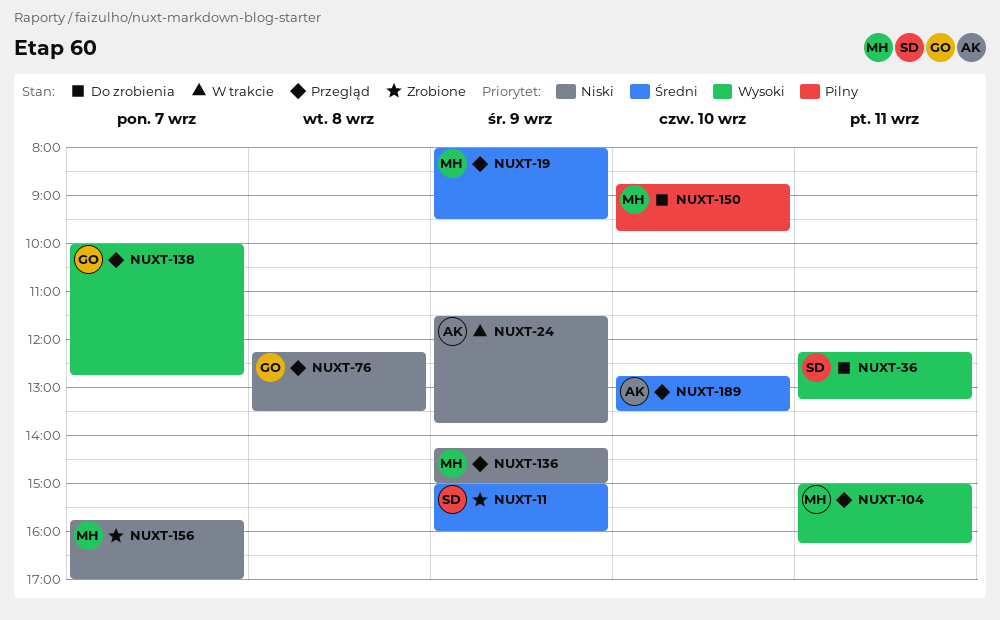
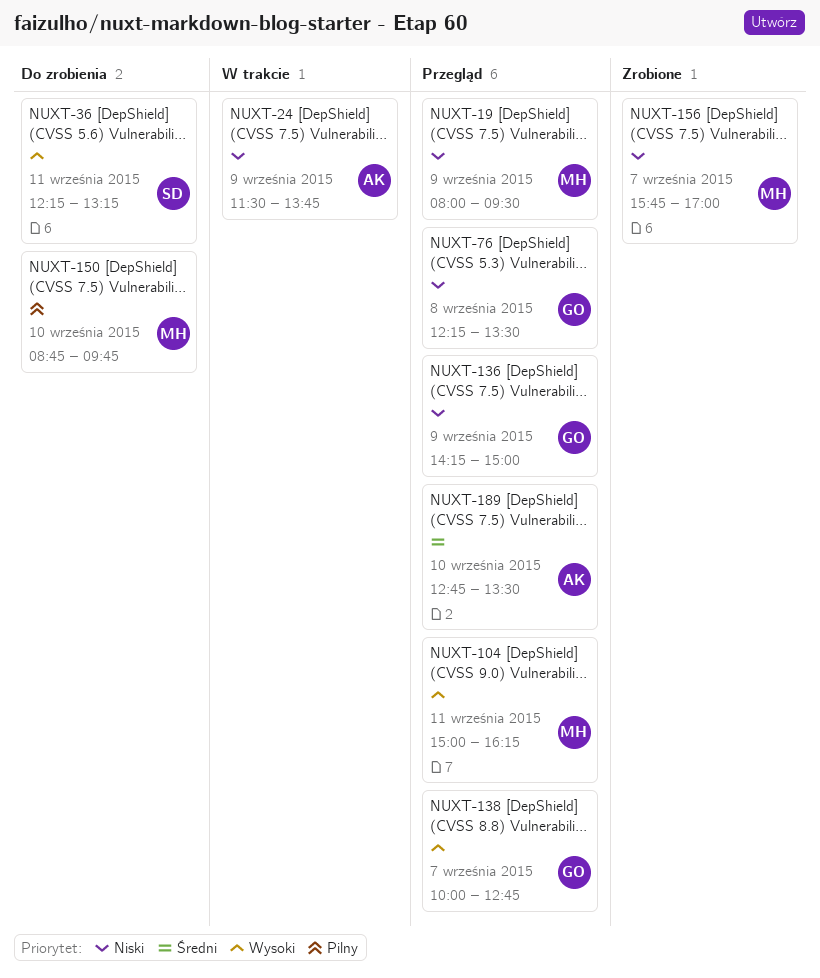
NUXT-11: present -> none
NUXT-19, priority: Średni -> Niski
NUXT-136, owner: MH -> GO

